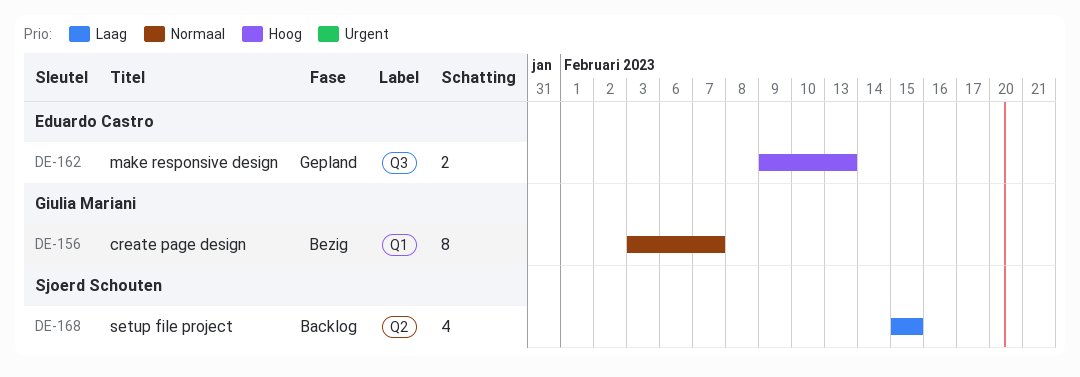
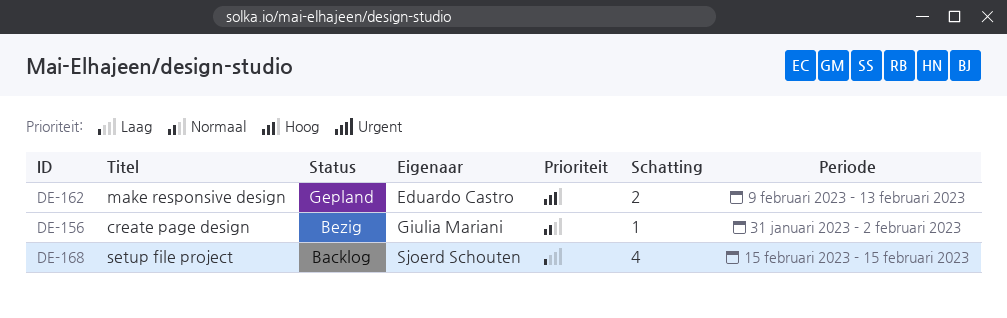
DE-156, estimate: 8 -> 1
DE-156, start: Feb 3 -> Jan 31
DE-156, due: Feb 7 -> Feb 2

